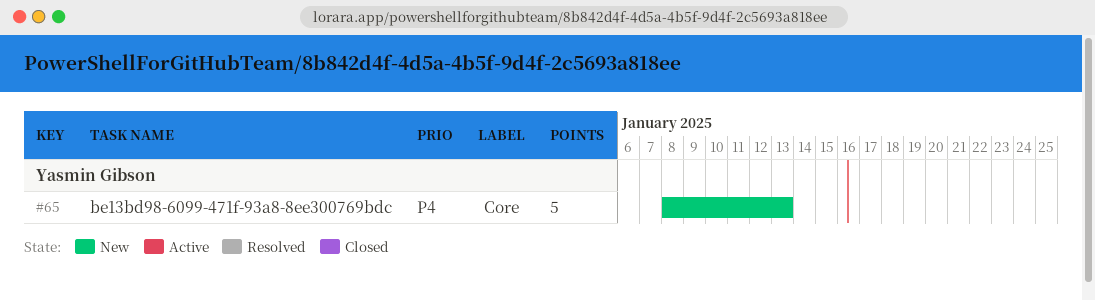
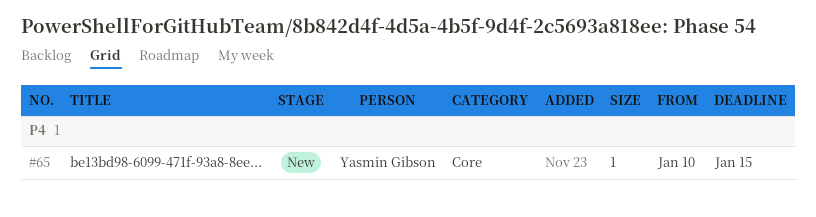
#65, estimate: 5 -> 1
#65, start: Jan 8 -> Jan 10
#65, due: Jan 13 -> Jan 15

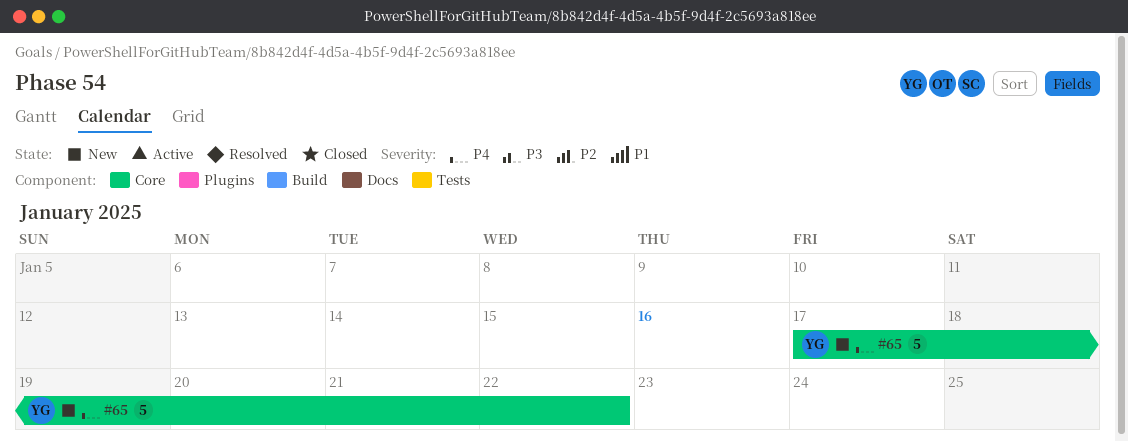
#65, estimate: 1 -> 5
#65, start: Jan 10 -> Jan 17
#65, due: Jan 15 -> Jan 22

